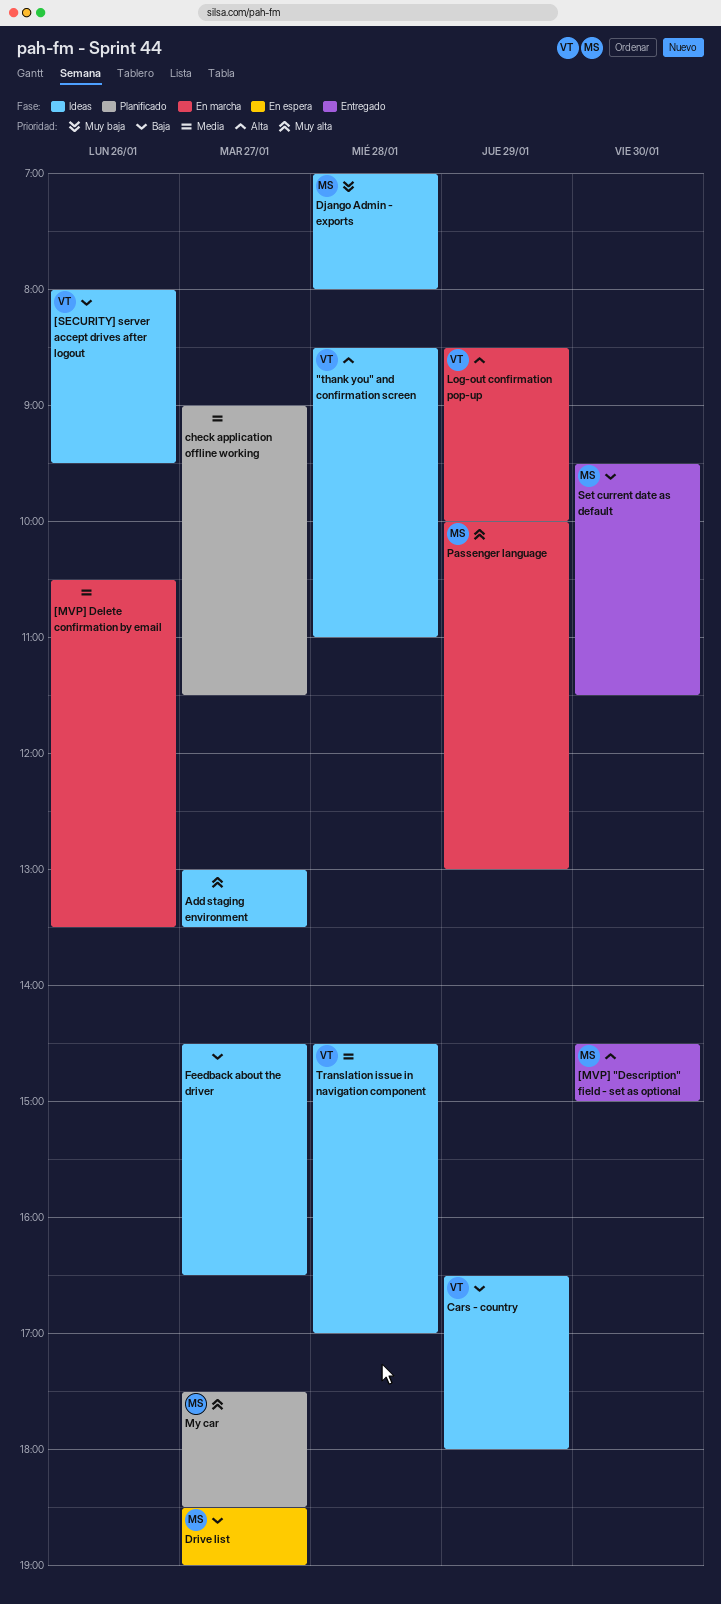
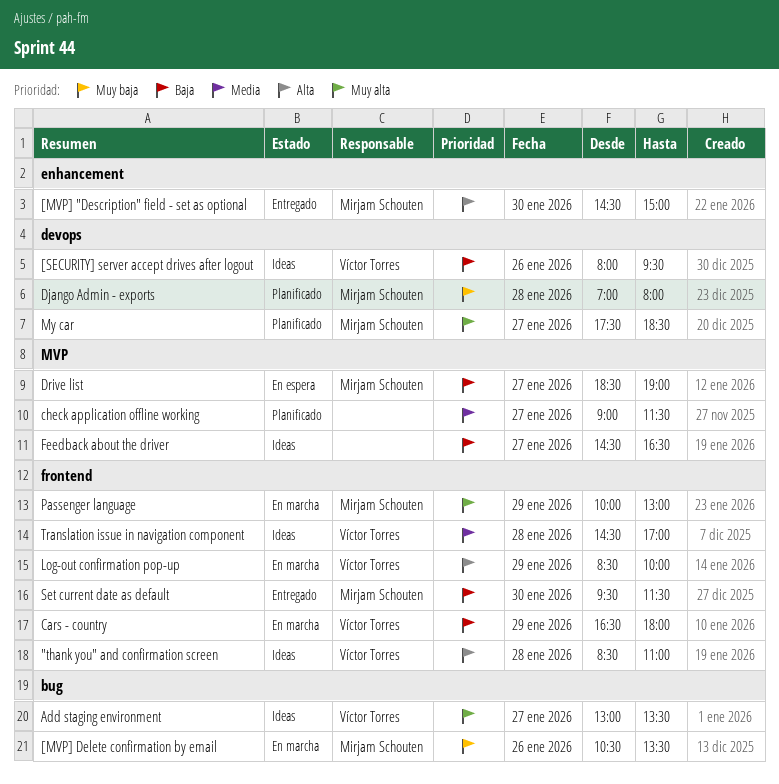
[MVP] Delete confirmation by email, owner: none -> Mirjam Schouten
[MVP] Delete confirmation by email, priority: Media -> Muy baja
Add staging environment, owner: none -> Víctor Torres
Cars - country, status: Ideas -> En marcha
Django Admin - exports, status: Ideas -> Planificado

